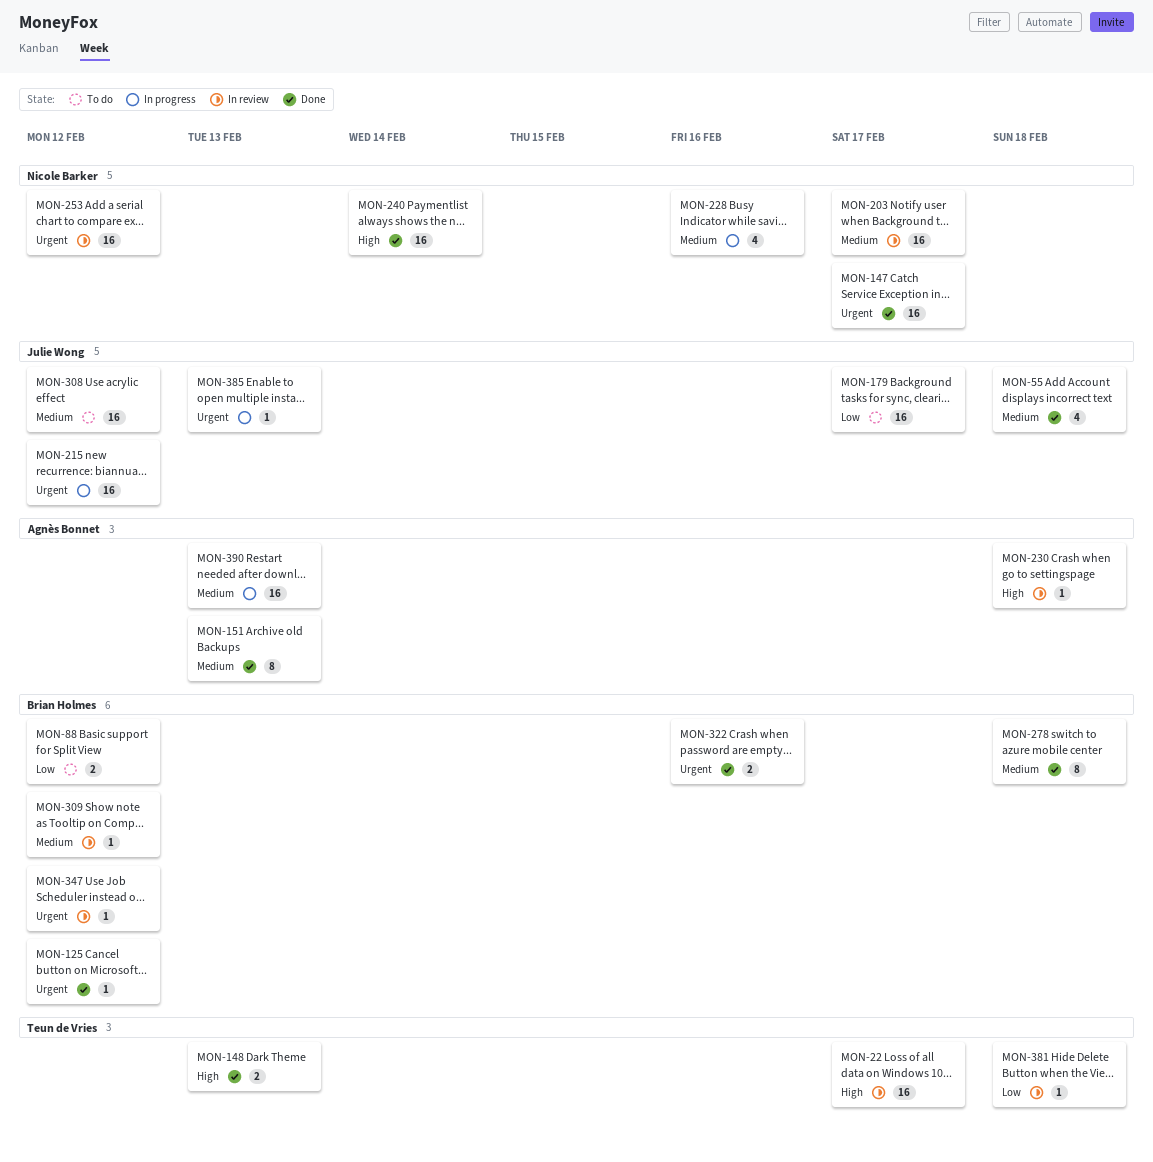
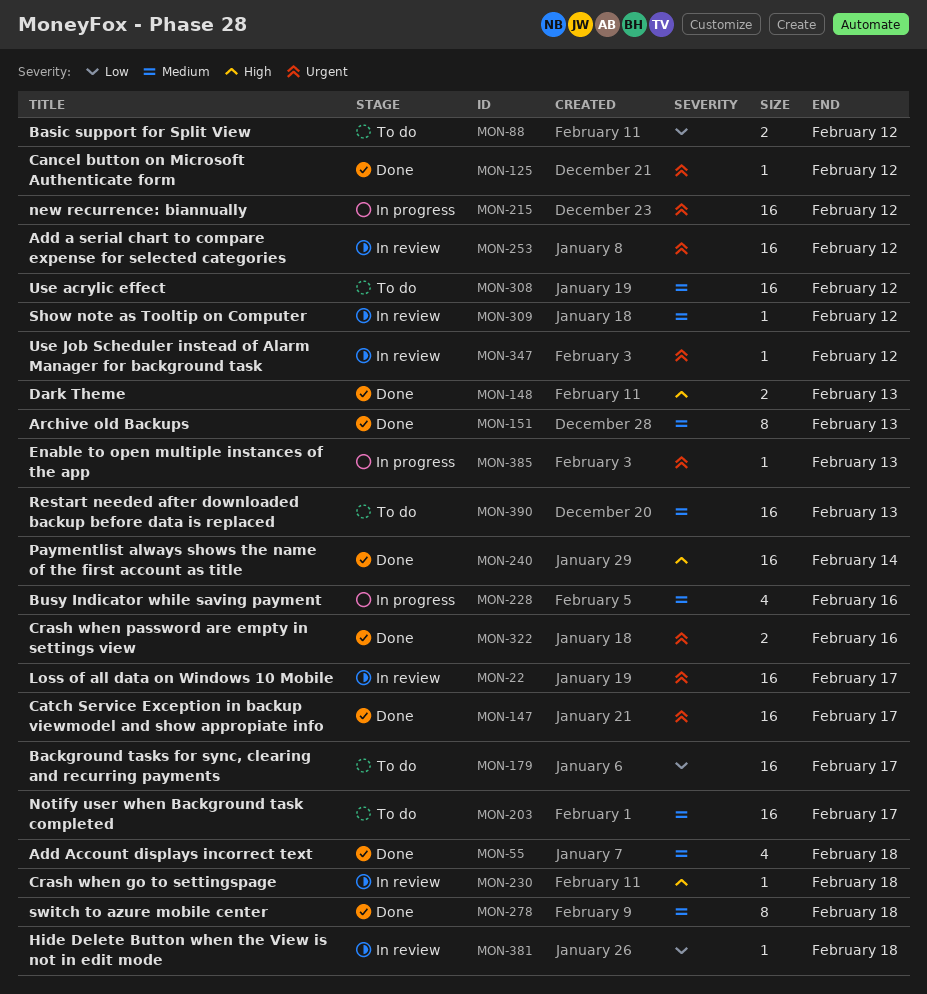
MON-22, priority: High -> Urgent
MON-203, status: In review -> To do
MON-390, status: In progress -> To do

